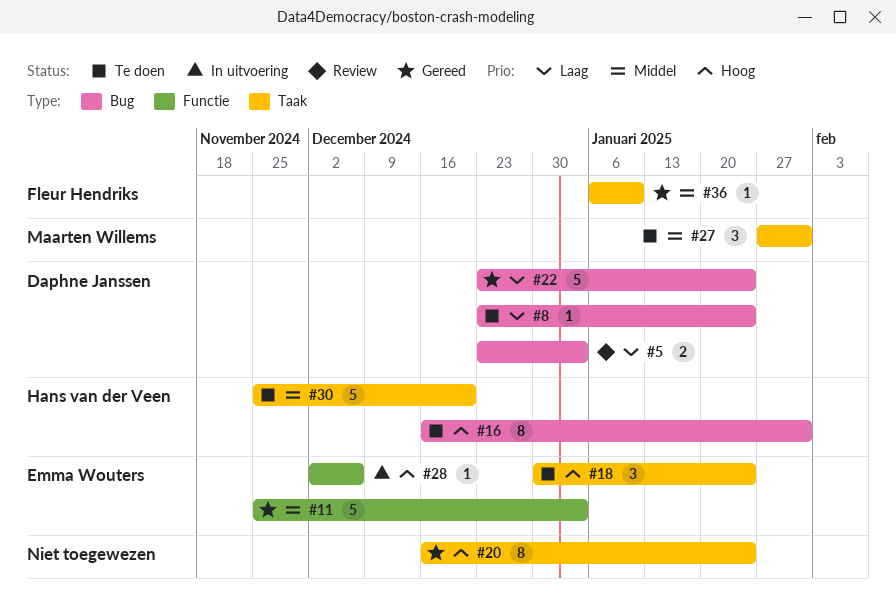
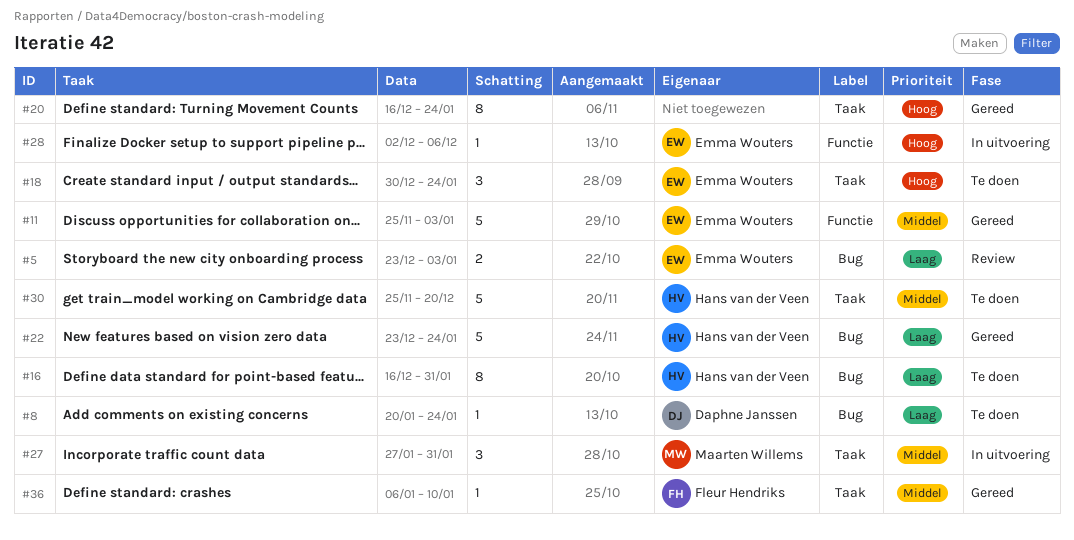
#5, owner: Daphne Janssen -> Emma Wouters
#8, start: Dec 23 -> Jan 20
#16, priority: Hoog -> Laag
#22, owner: Daphne Janssen -> Hans van der Veen
#27, status: Te doen -> In uitvoering

